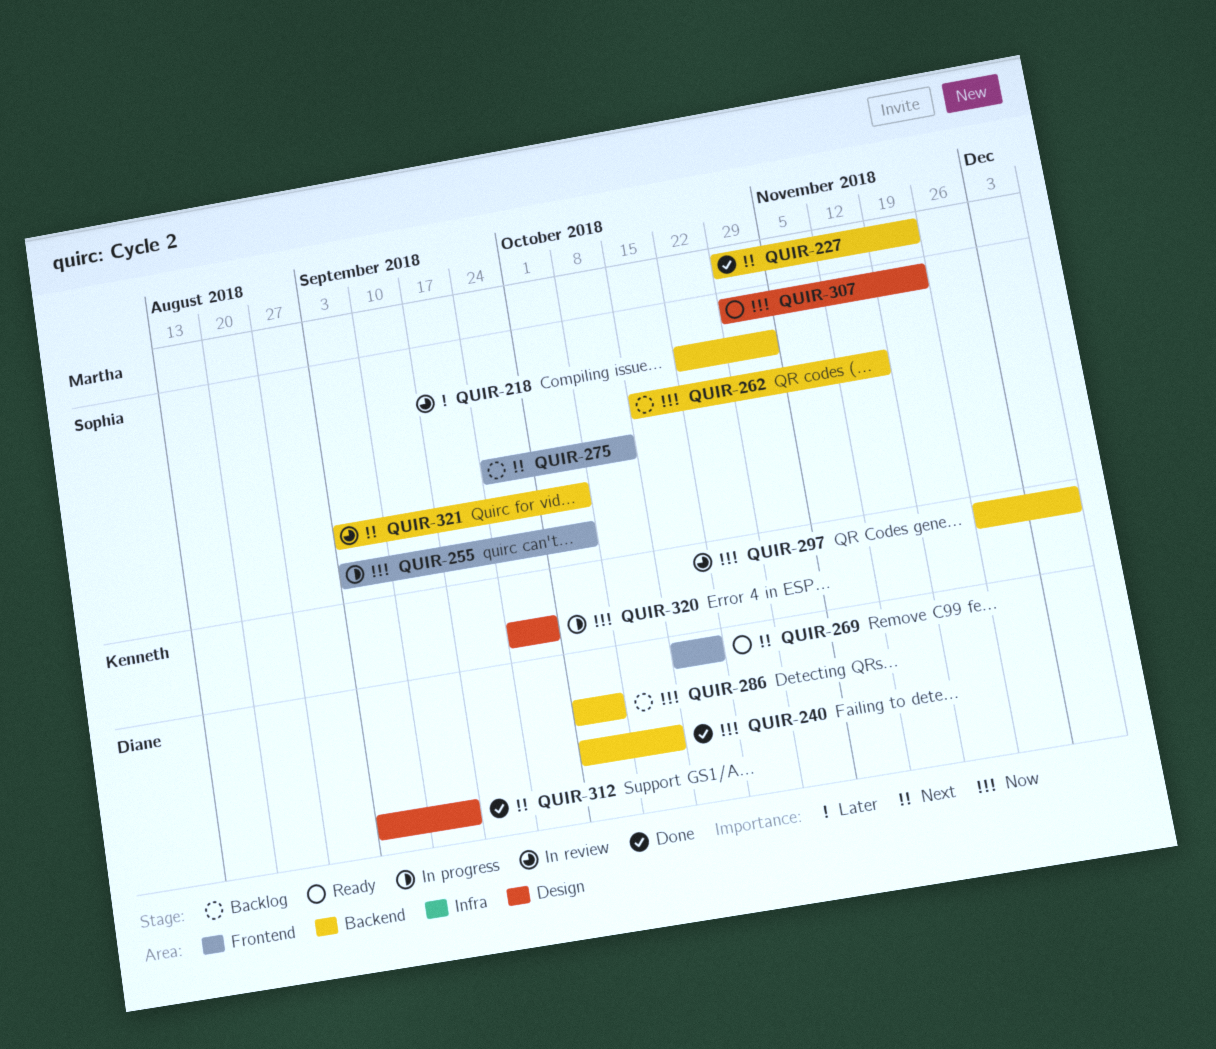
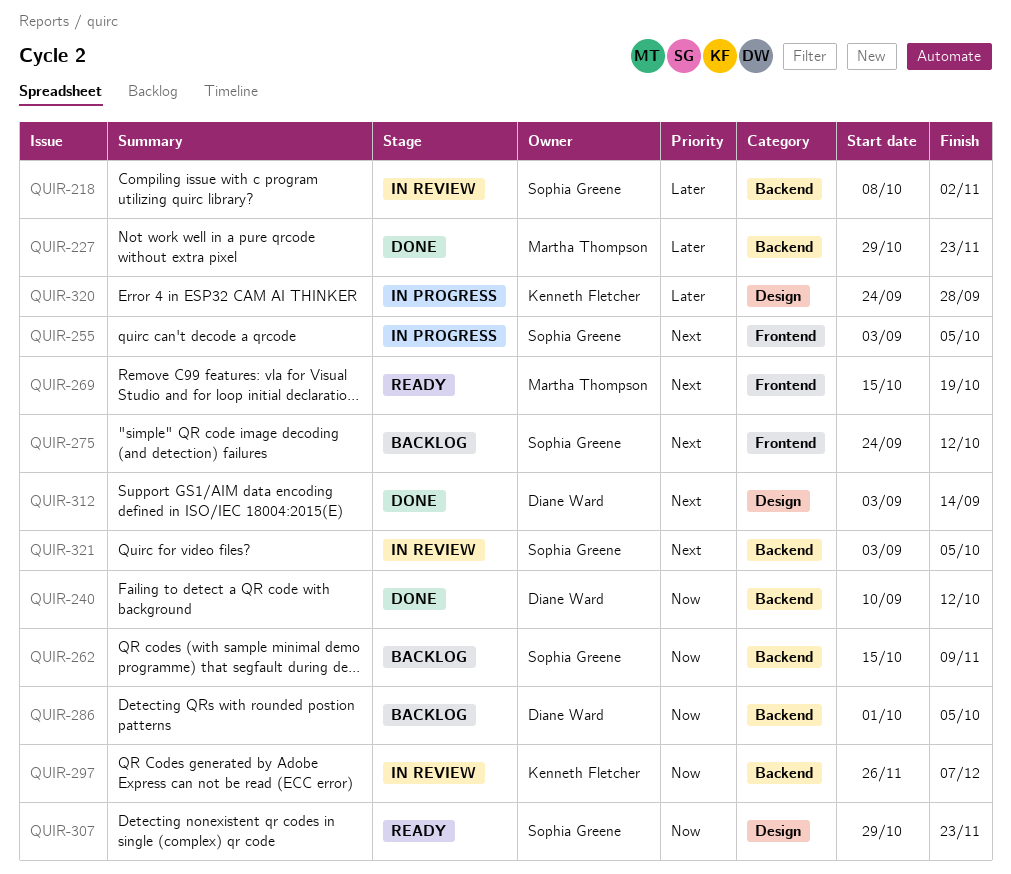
QUIR-218, start: Oct 22 -> Oct 8
QUIR-227, priority: Next -> Later
QUIR-240, start: Oct 1 -> Sep 10
QUIR-255, priority: Now -> Next
QUIR-262, due: Nov 16 -> Nov 9
QUIR-269, owner: Diane Ward -> Martha Thompson
QUIR-320, priority: Now -> Later

